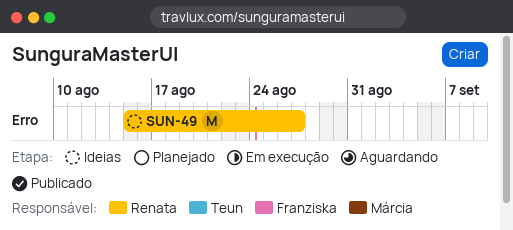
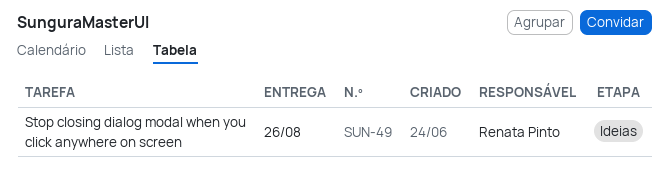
SUN-49, due: Aug 27 -> Aug 26

